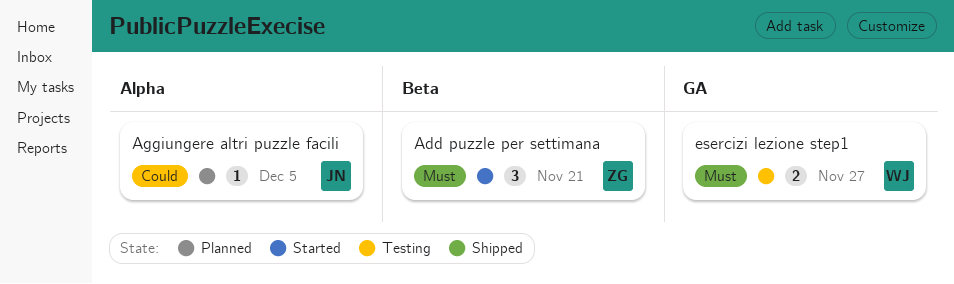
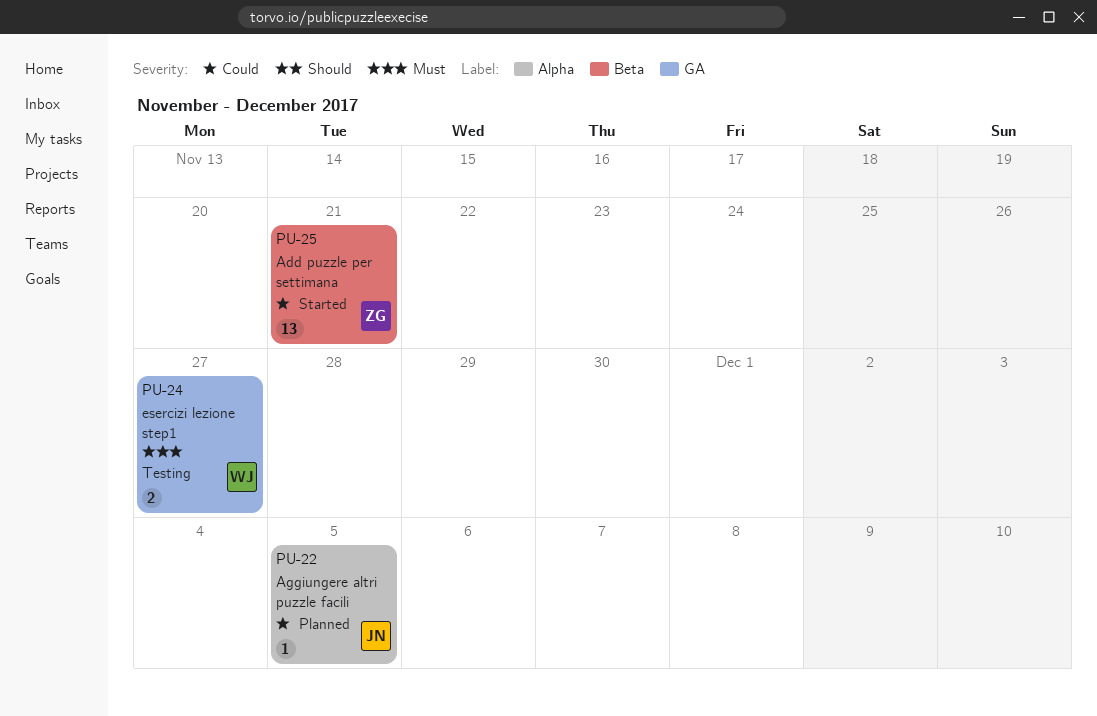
Add puzzle per settimana, priority: Must -> Could
Add puzzle per settimana, estimate: 3 -> 13

